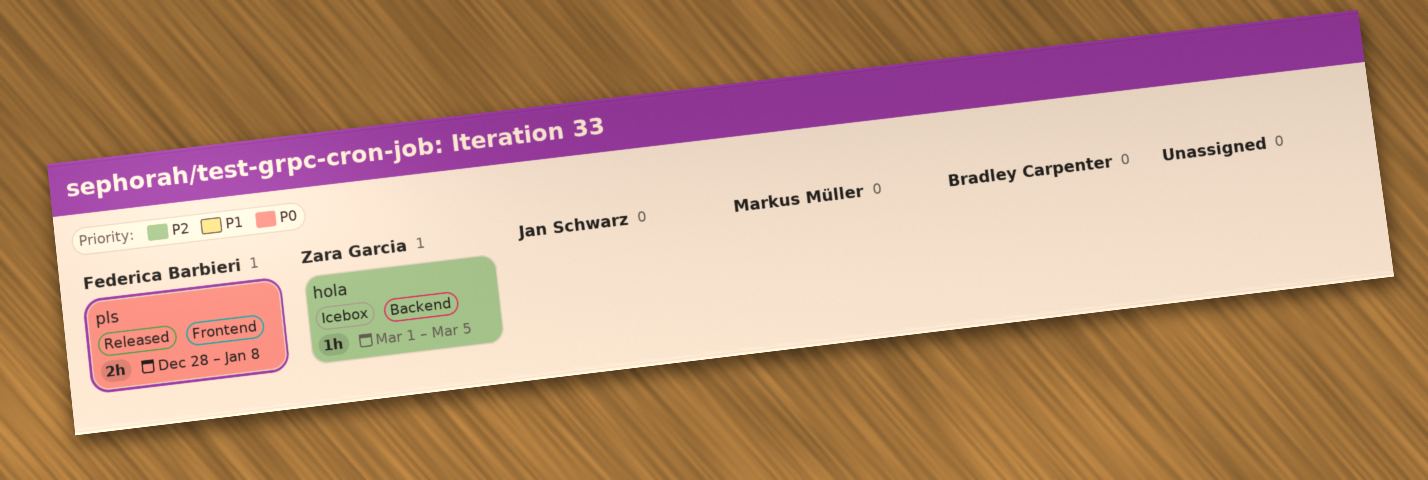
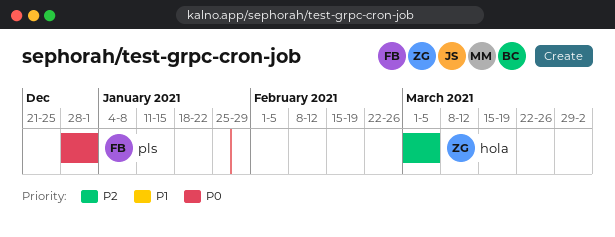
pls, due: Jan 8 -> Jan 1

